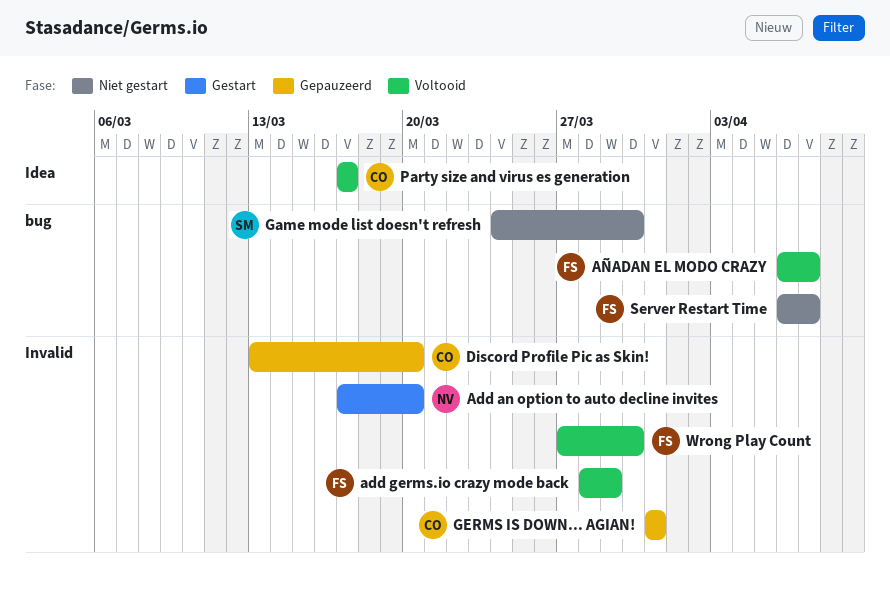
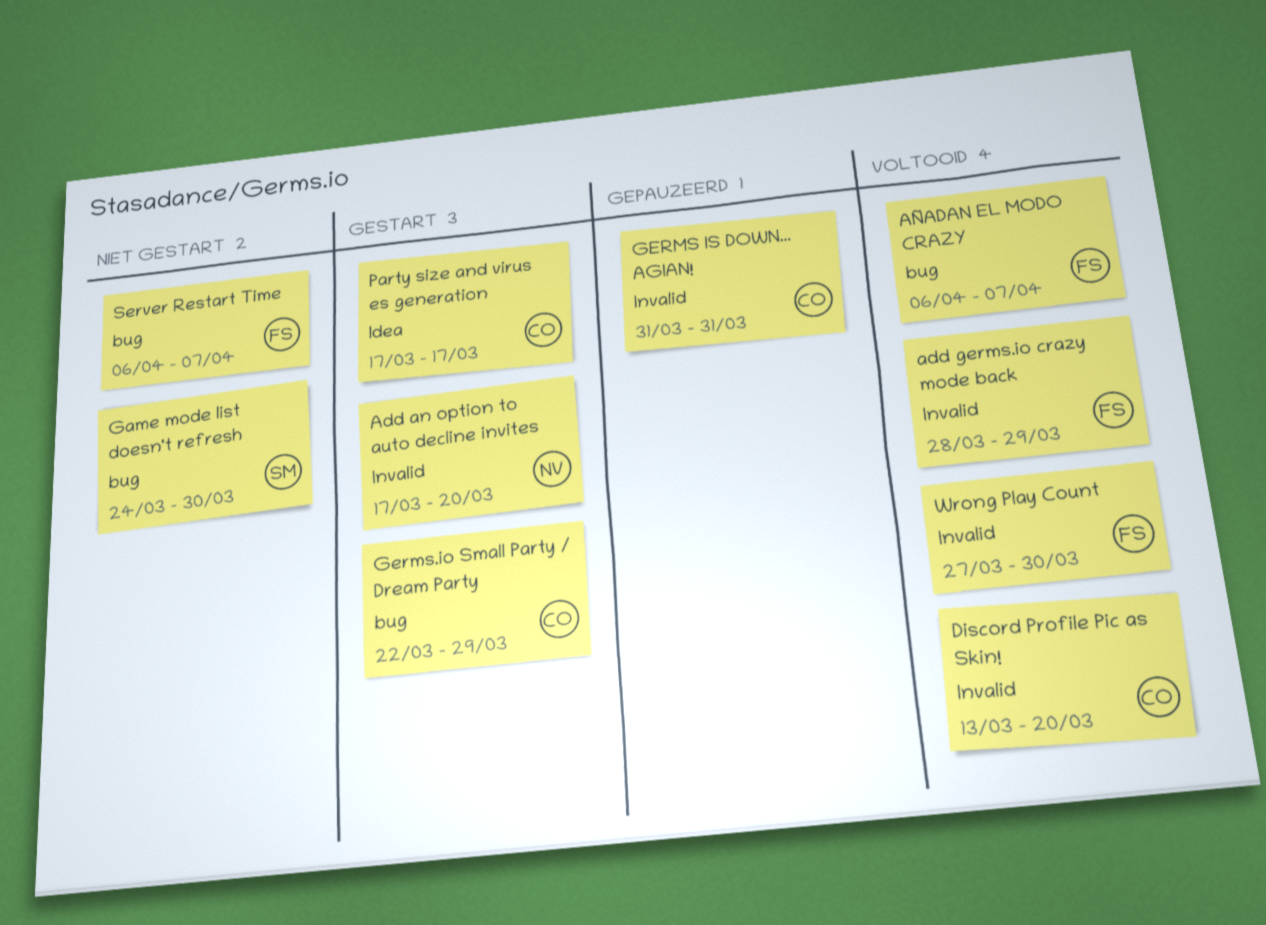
Discord Profile Pic as Skin!, status: Gepauzeerd -> Voltooid
Germs.io Small Party / Dream Party: none -> present
Party size and virus es generation, status: Voltooid -> Gestart

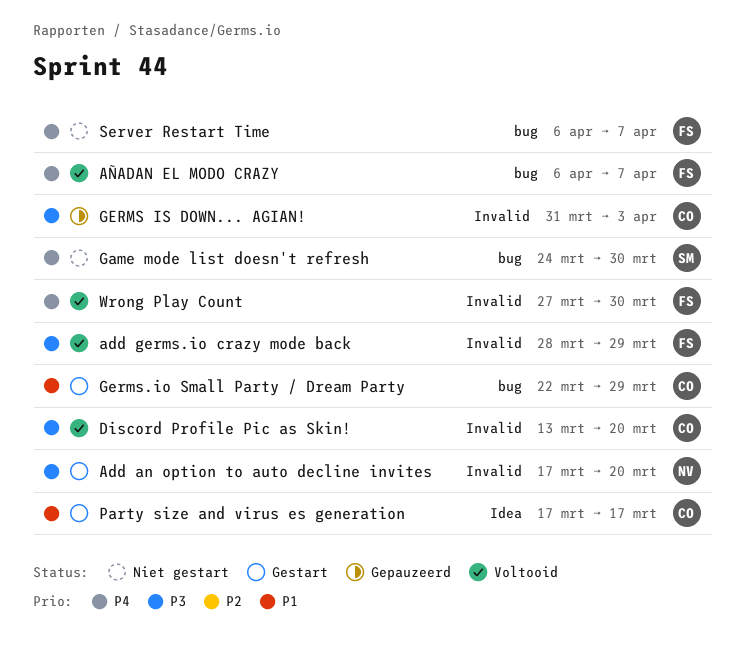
GERMS IS DOWN... AGIAN!, due: Mar 31 -> Apr 3

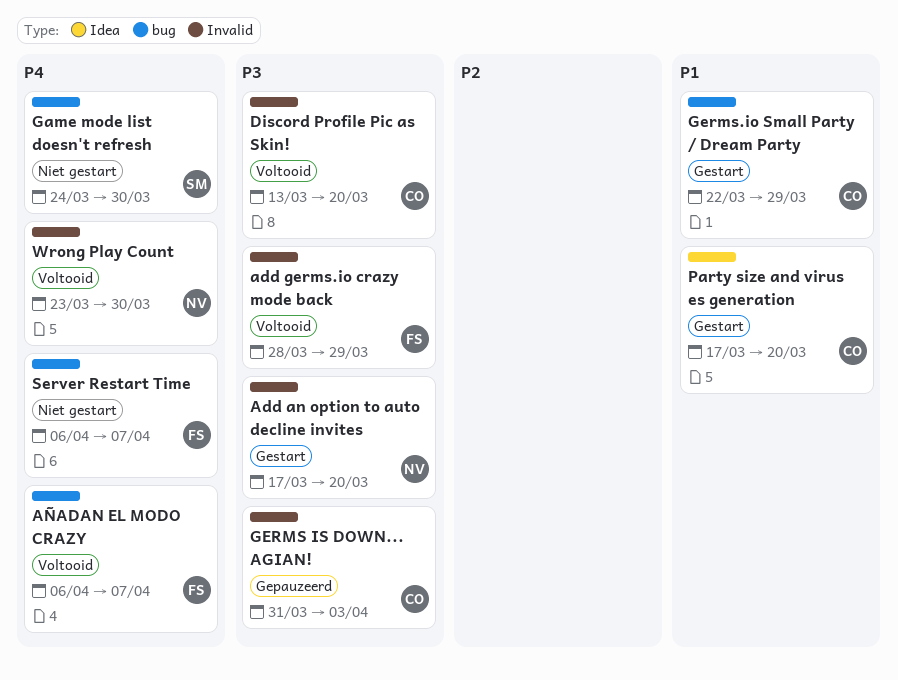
Party size and virus es generation, due: Mar 17 -> Mar 20
Wrong Play Count, owner: FS -> NV
Wrong Play Count, start: Mar 27 -> Mar 23

